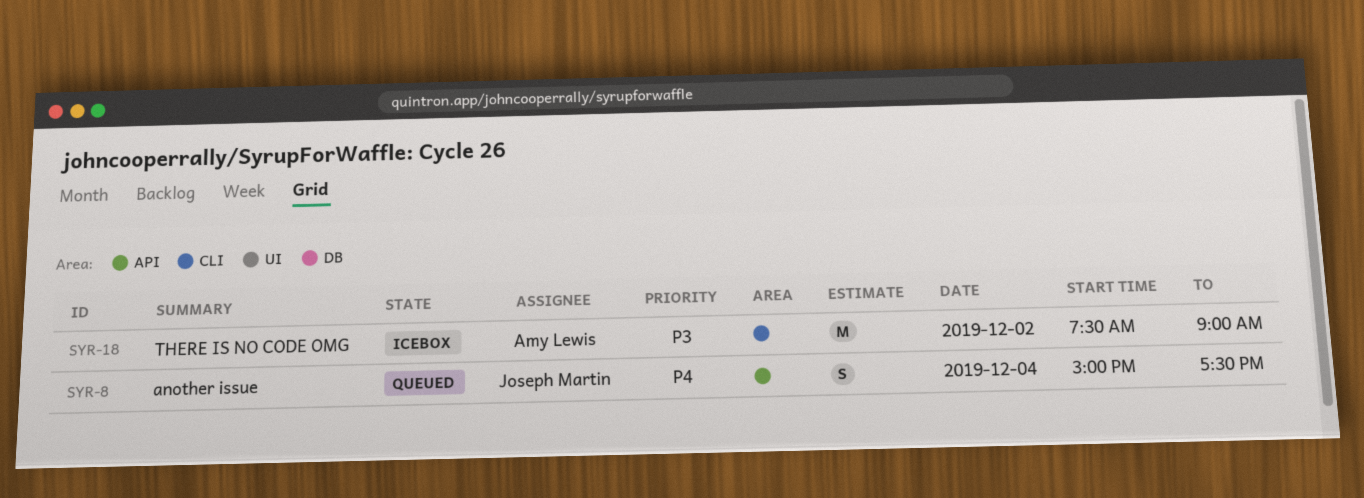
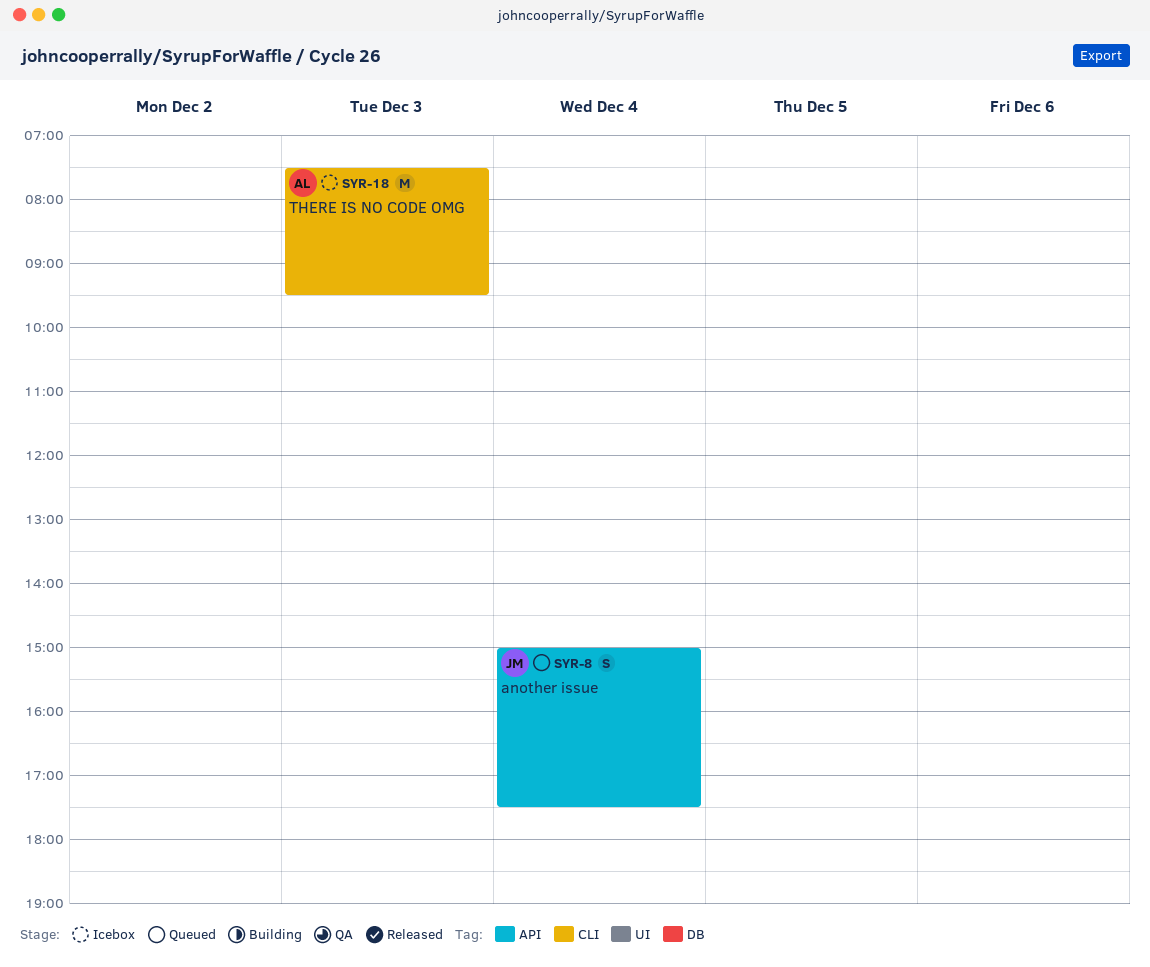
SYR-18, day: Dec 2 -> Dec 3
SYR-18, ends: 09:00 -> 09:30

